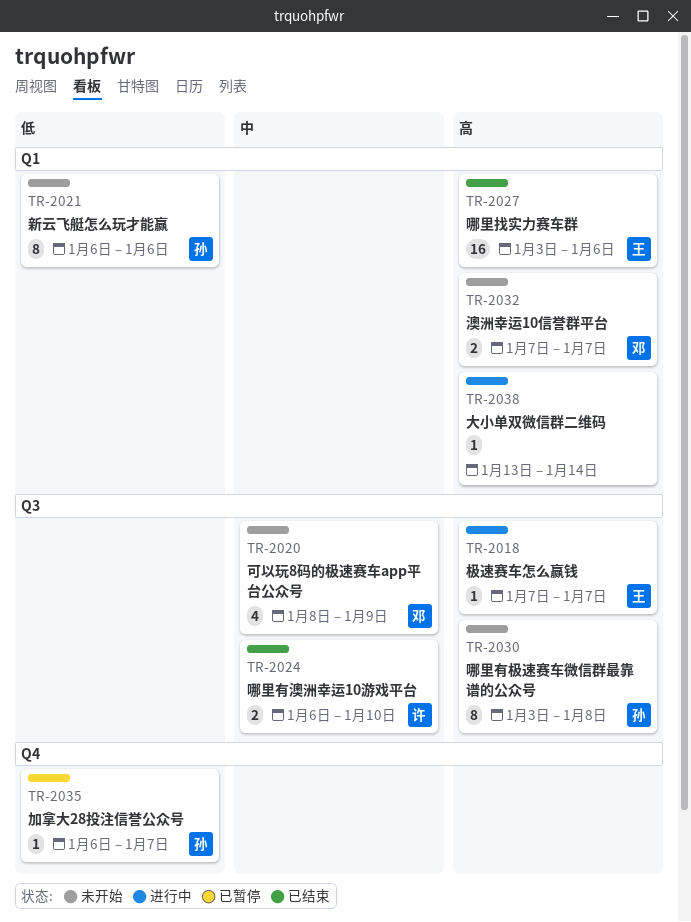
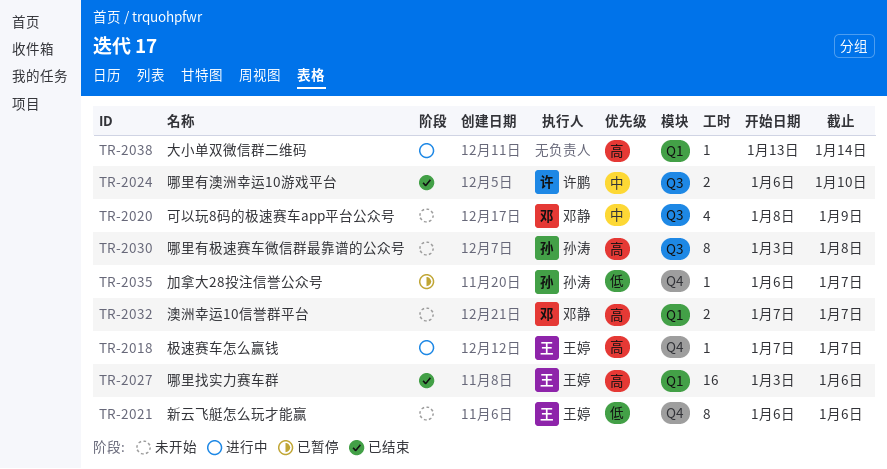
TR-2018, label: Q3 -> Q4
TR-2021, owner: 孙涛 -> 王婷
TR-2021, label: Q1 -> Q4

